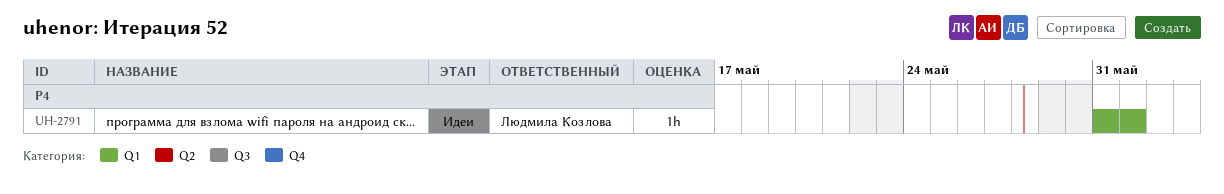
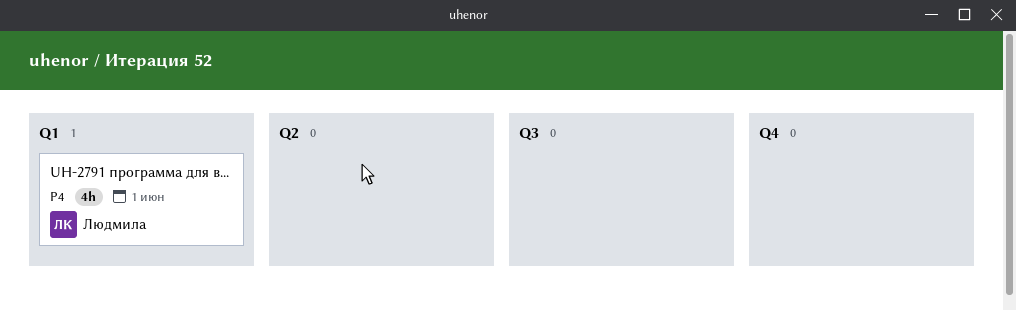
UH-2791, estimate: 1h -> 4h

